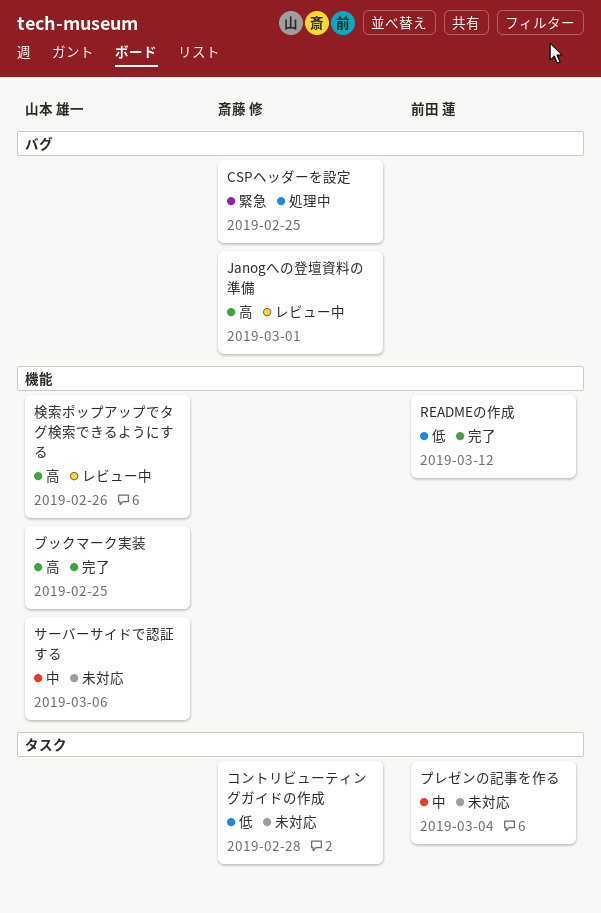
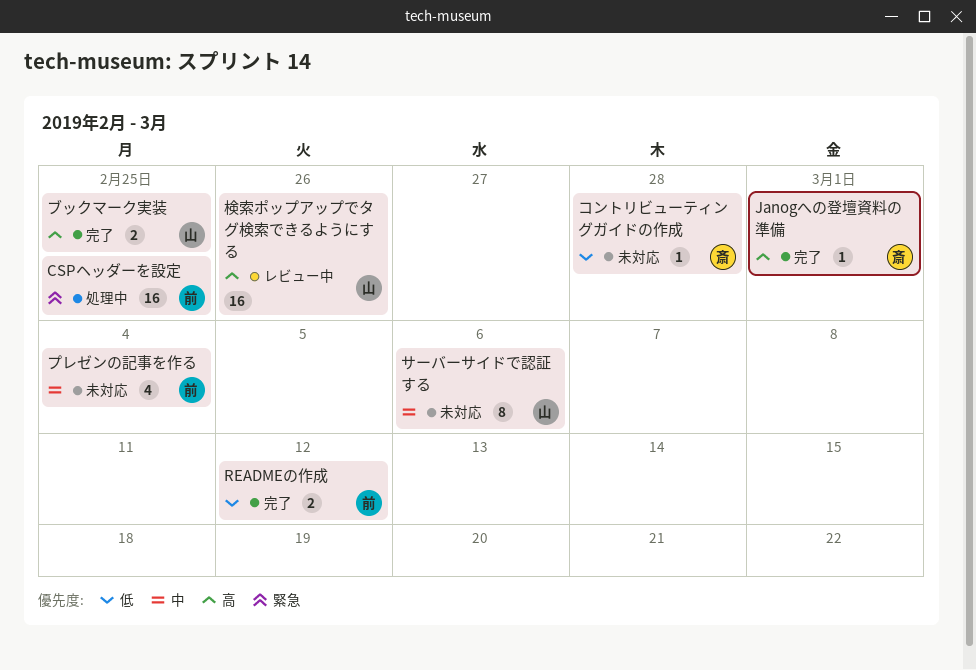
CSPヘッダーを設定, owner: 斎藤 修 -> 前田 蓮
Janogへの登壇資料の準備, status: レビュー中 -> 完了

